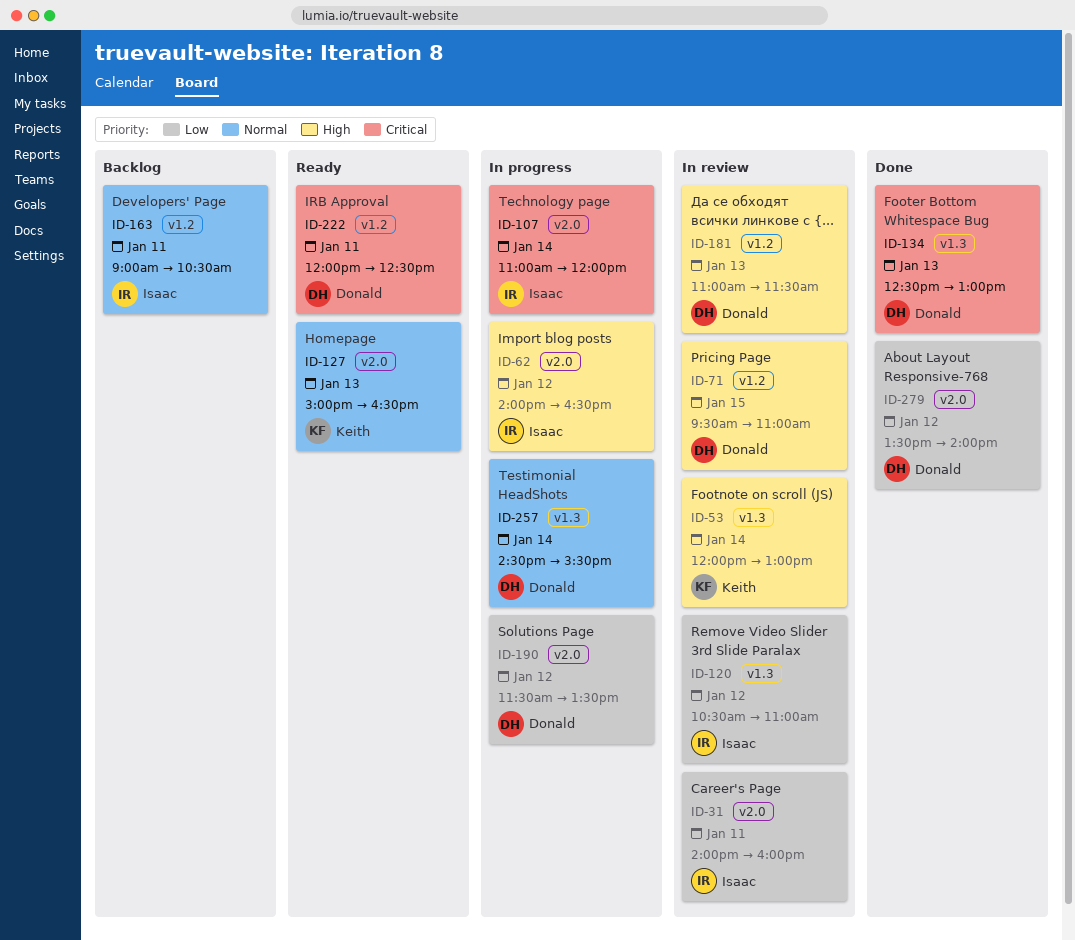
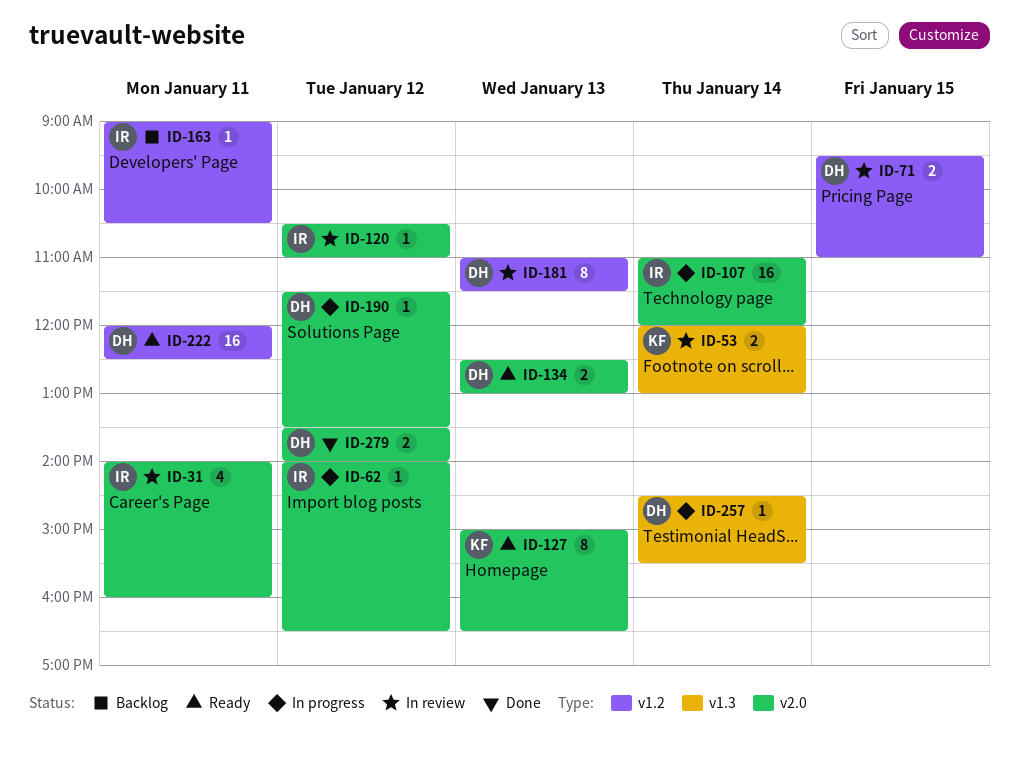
ID-120, label: v1.3 -> v2.0
ID-134, status: Done -> Ready
ID-134, label: v1.3 -> v2.0

